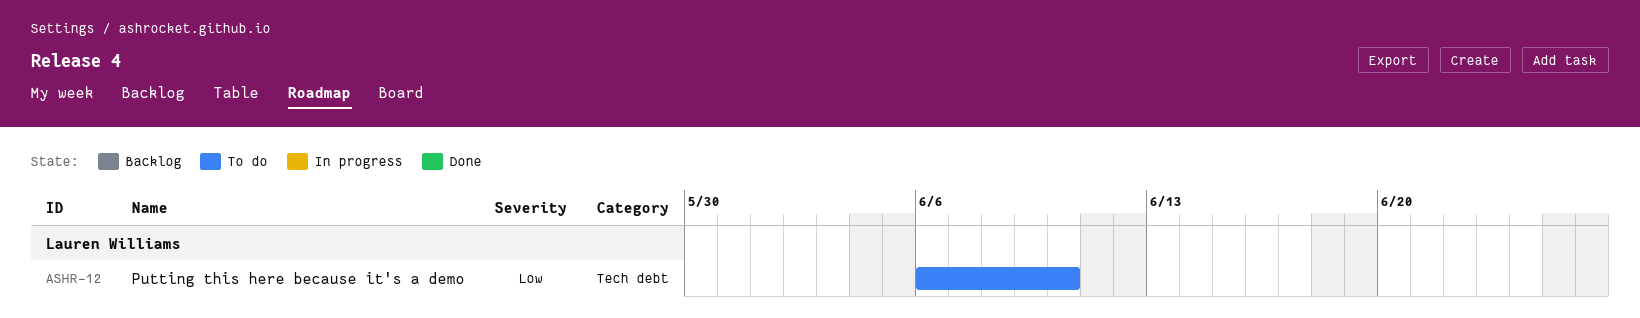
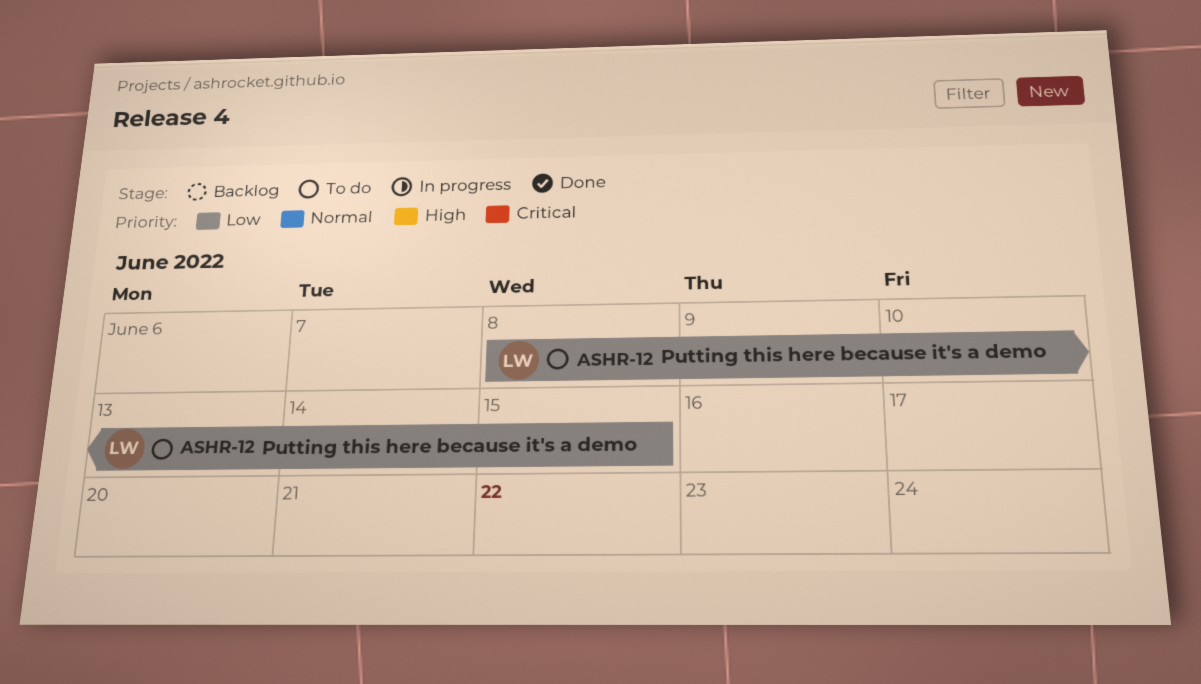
ASHR-12, start: Jun 6 -> Jun 8
ASHR-12, due: Jun 10 -> Jun 15

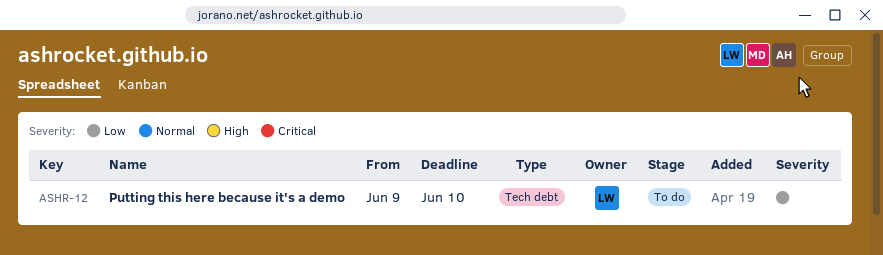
ASHR-12, start: Jun 8 -> Jun 9
ASHR-12, due: Jun 15 -> Jun 10

